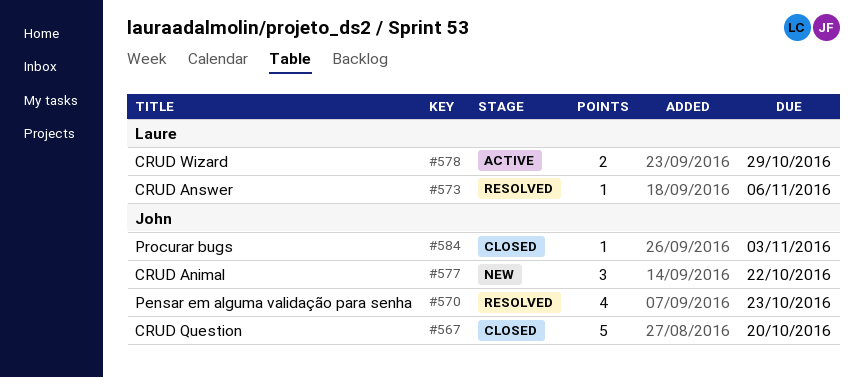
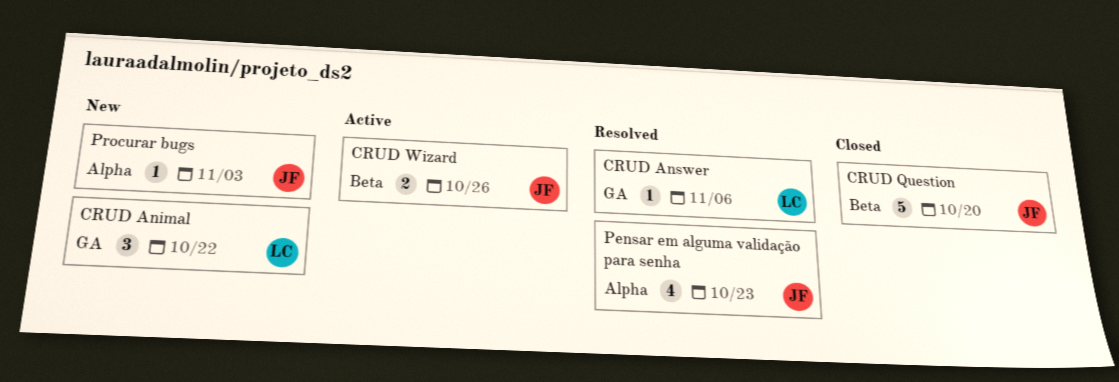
CRUD Animal, owner: John -> Laure
CRUD Wizard, owner: Laure -> John
CRUD Wizard, due: Oct 29 -> Oct 26
Procurar bugs, status: Closed -> New

